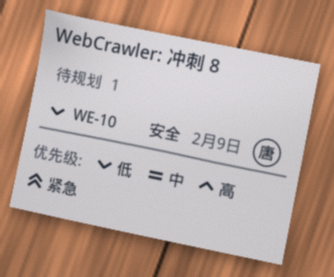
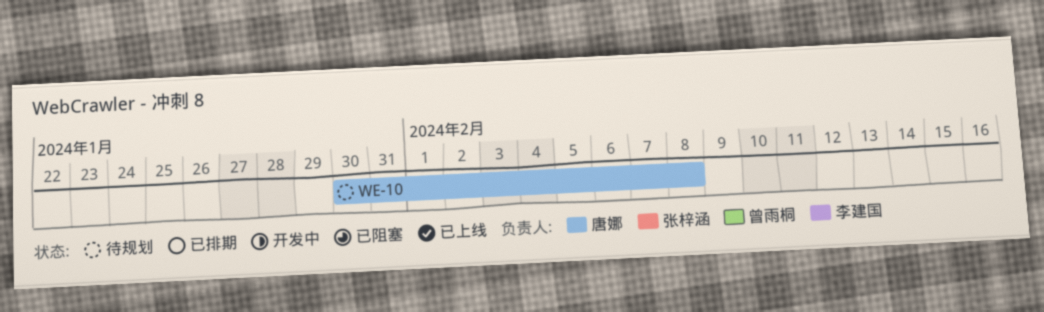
WE-10, due: Feb 9 -> Feb 8

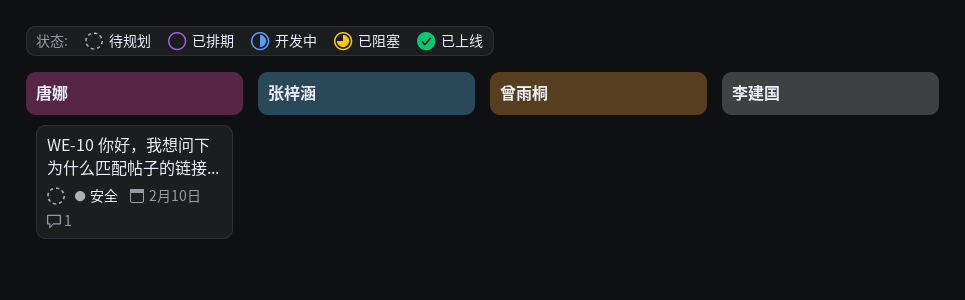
WE-10, due: Feb 8 -> Feb 10

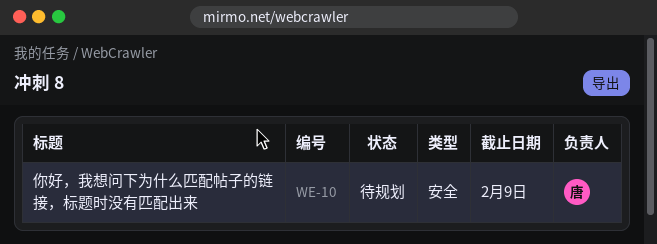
WE-10, due: Feb 10 -> Feb 9

